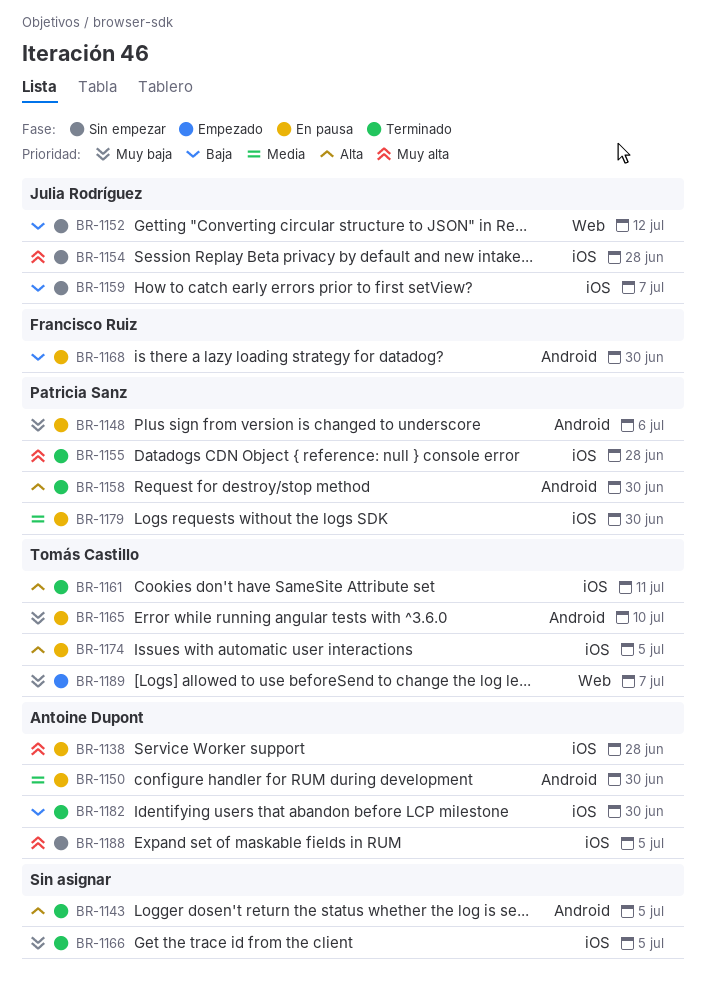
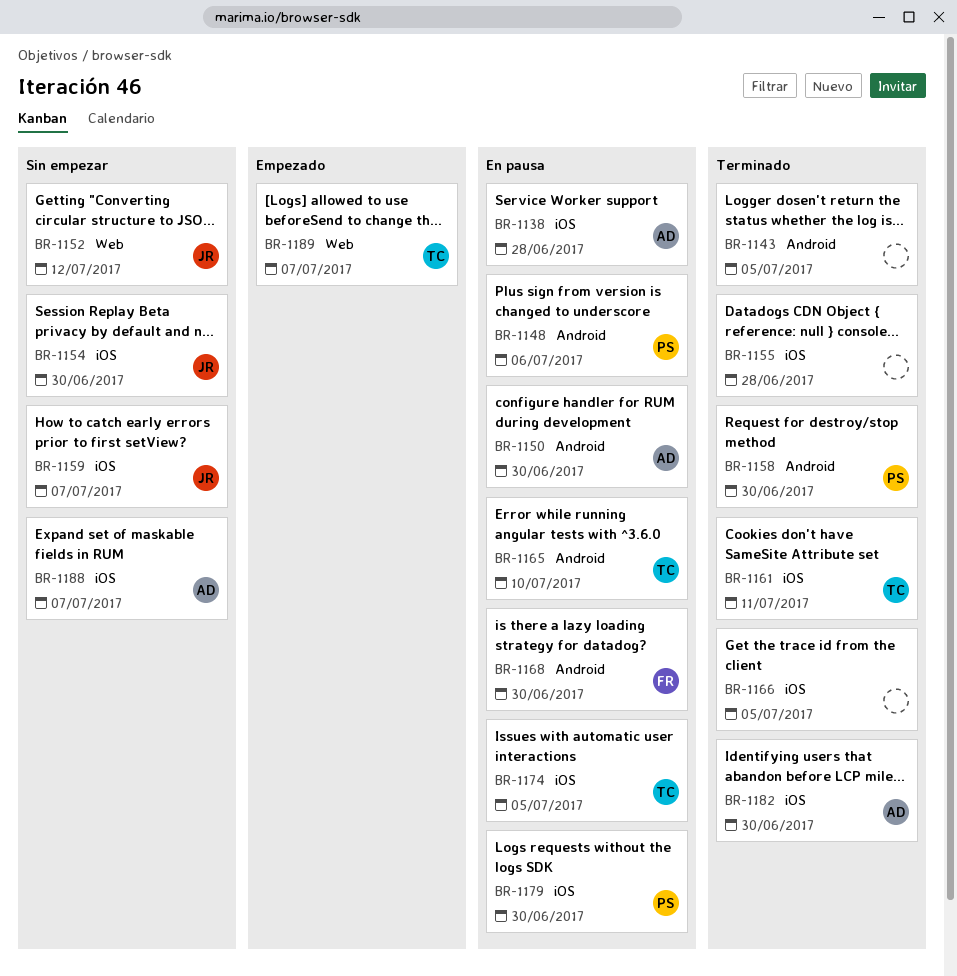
BR-1154, due: Jun 28 -> Jun 30
BR-1155, owner: Patricia Sanz -> none
BR-1188, due: Jul 5 -> Jul 7

